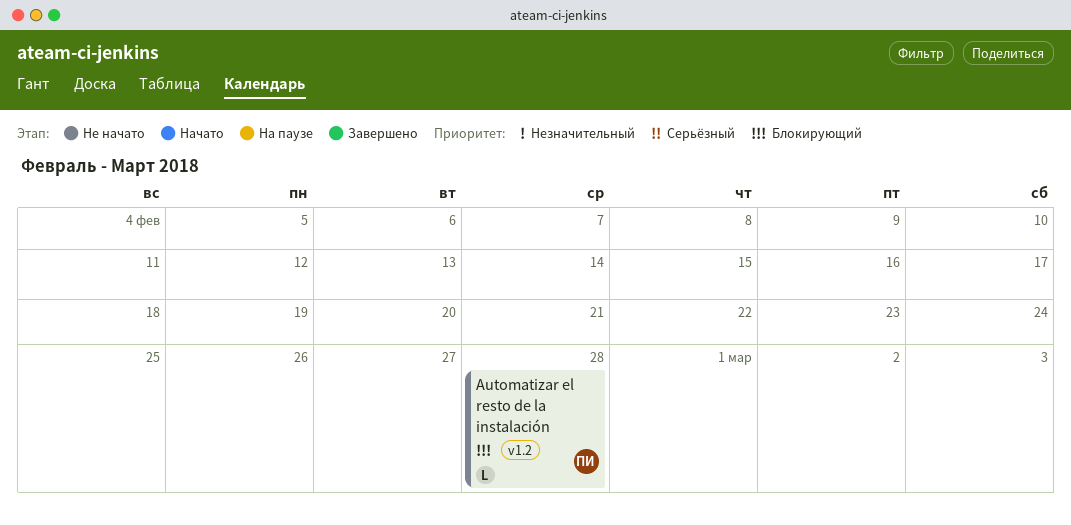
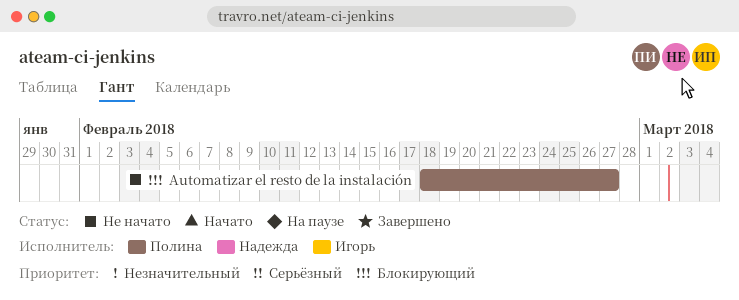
Automatizar el resto de la instalación, due: Feb 28 -> Feb 27

